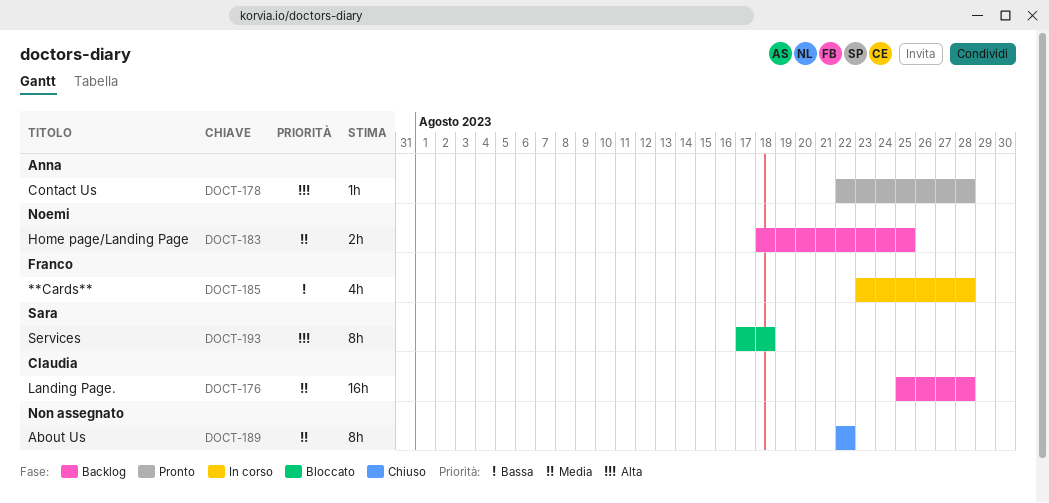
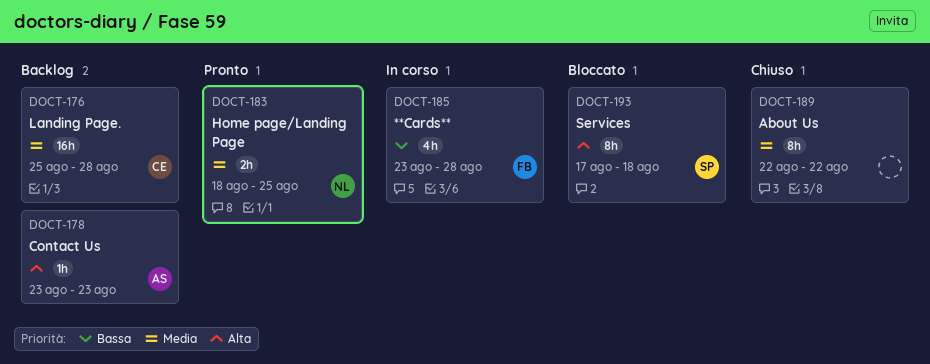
DOCT-178, status: Pronto -> Backlog
DOCT-178, start: Aug 22 -> Aug 23
DOCT-178, due: Aug 28 -> Aug 23
DOCT-183, status: Backlog -> Pronto

